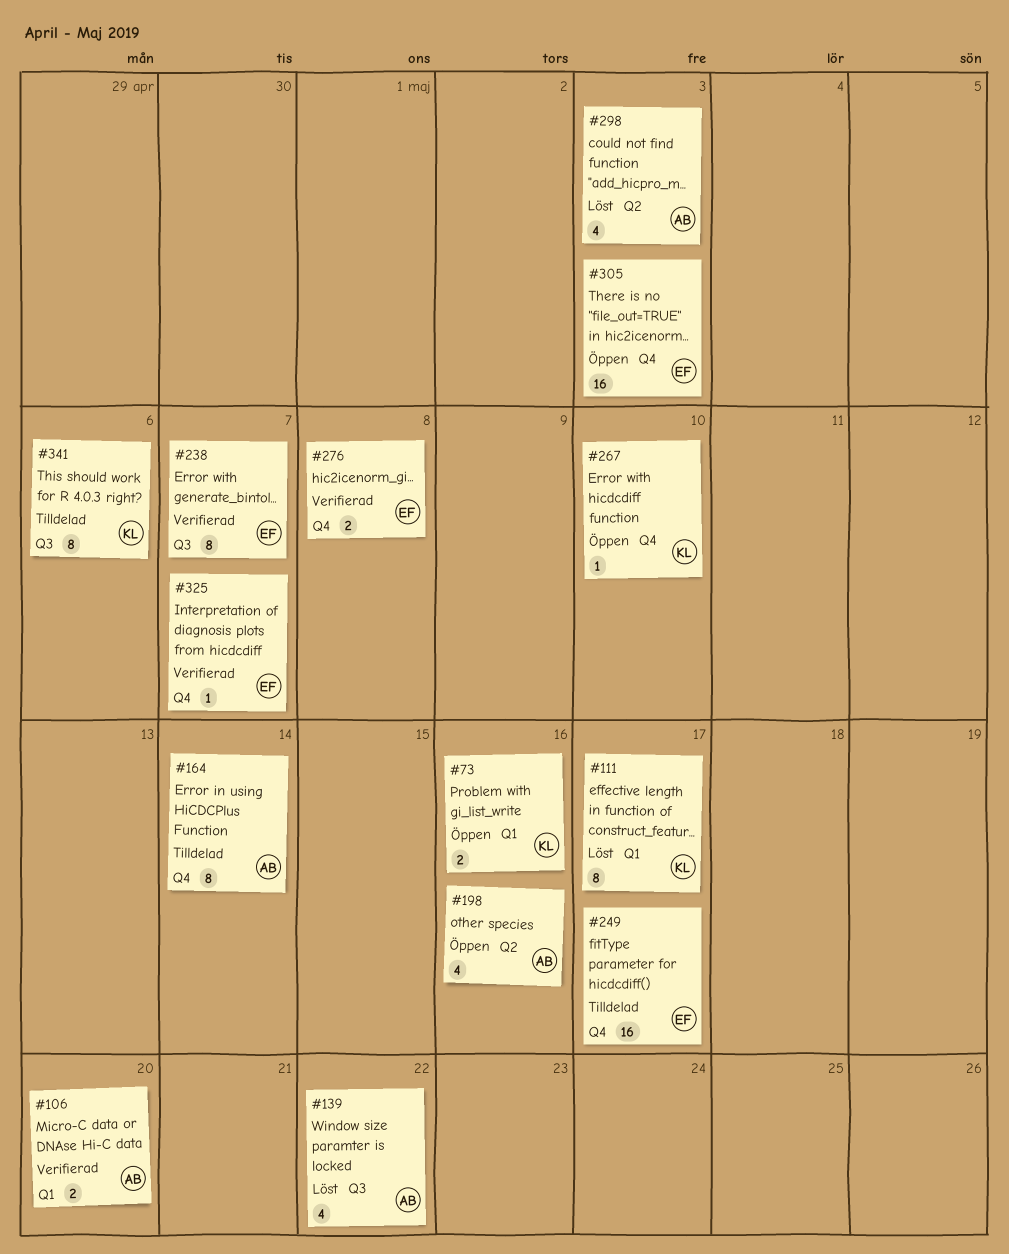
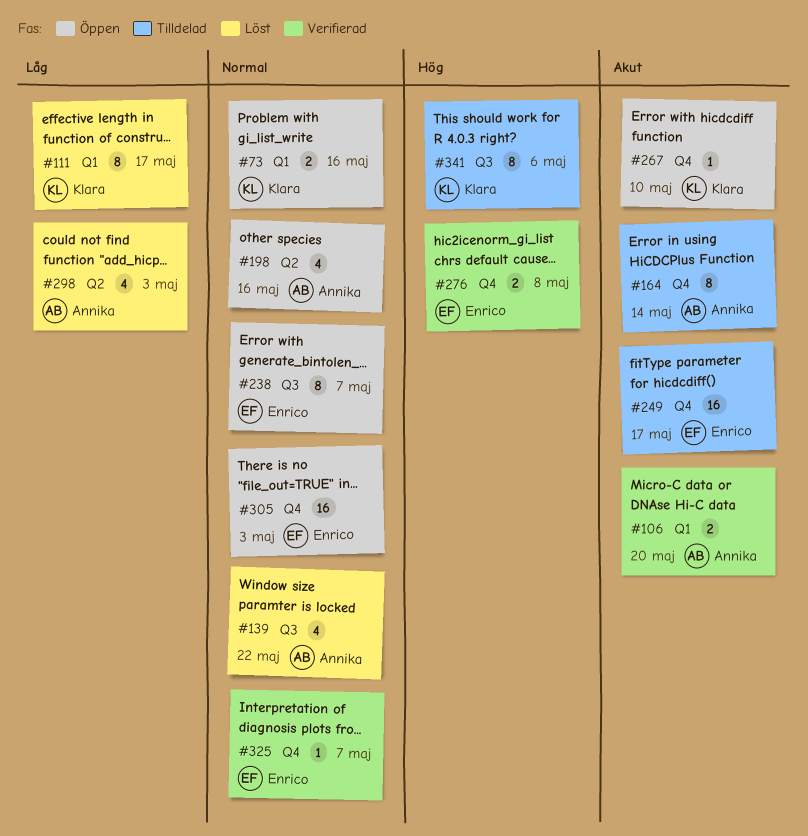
#238, status: Verifierad -> Öppen

